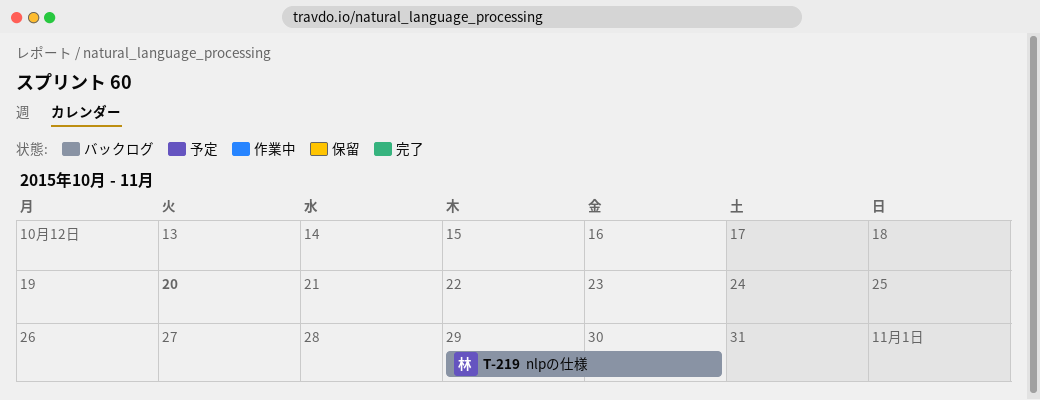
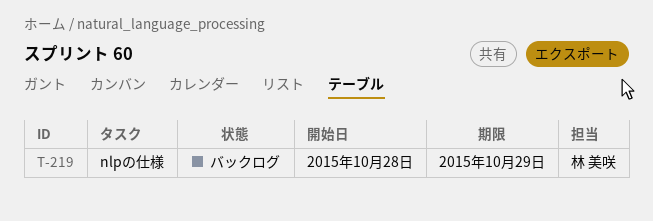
T-219, start: Oct 29 -> Oct 28
T-219, due: Oct 30 -> Oct 29

